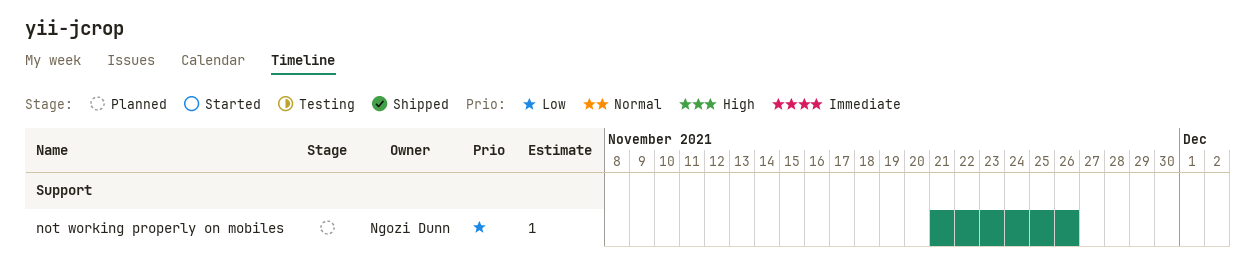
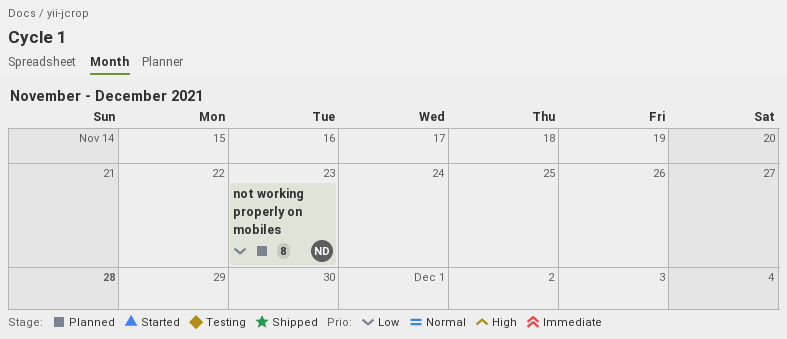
not working properly on mobiles, estimate: 1 -> 8
not working properly on mobiles, due: Nov 26 -> Nov 23

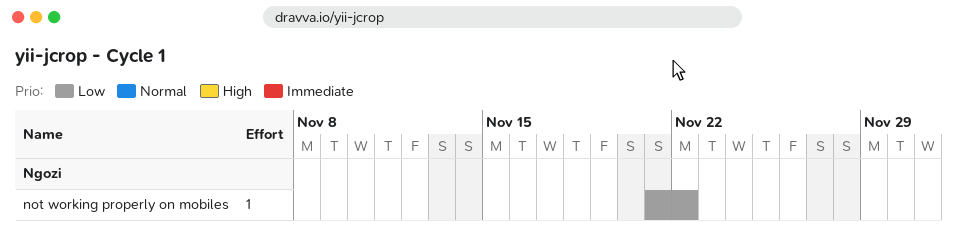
not working properly on mobiles, estimate: 8 -> 1
not working properly on mobiles, due: Nov 23 -> Nov 22

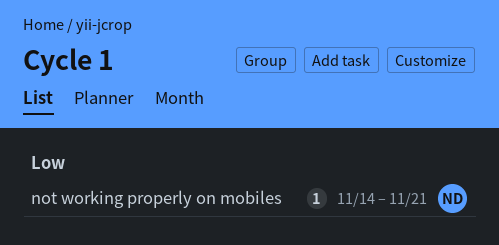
not working properly on mobiles, start: Nov 21 -> Nov 14
not working properly on mobiles, due: Nov 22 -> Nov 21

